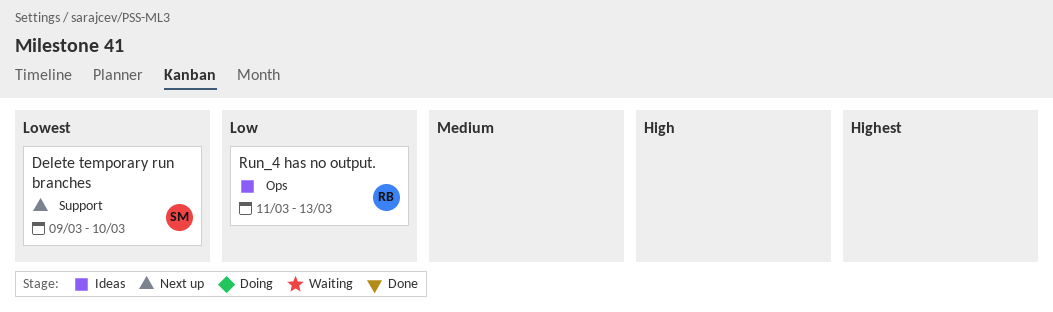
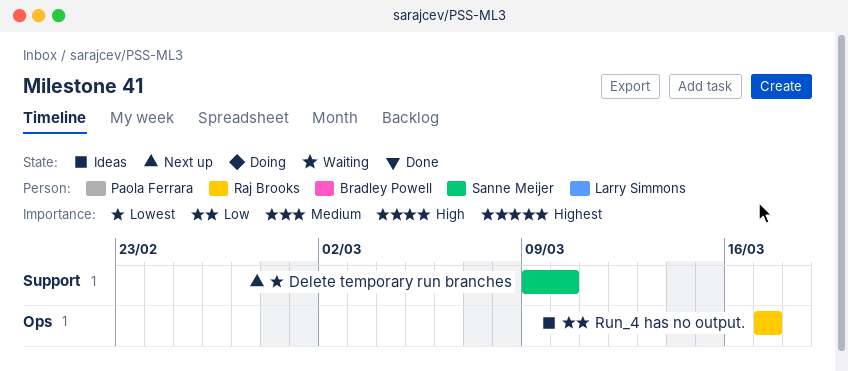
Run_4 has no output., start: Mar 11 -> Mar 17
Run_4 has no output., due: Mar 13 -> Mar 17

